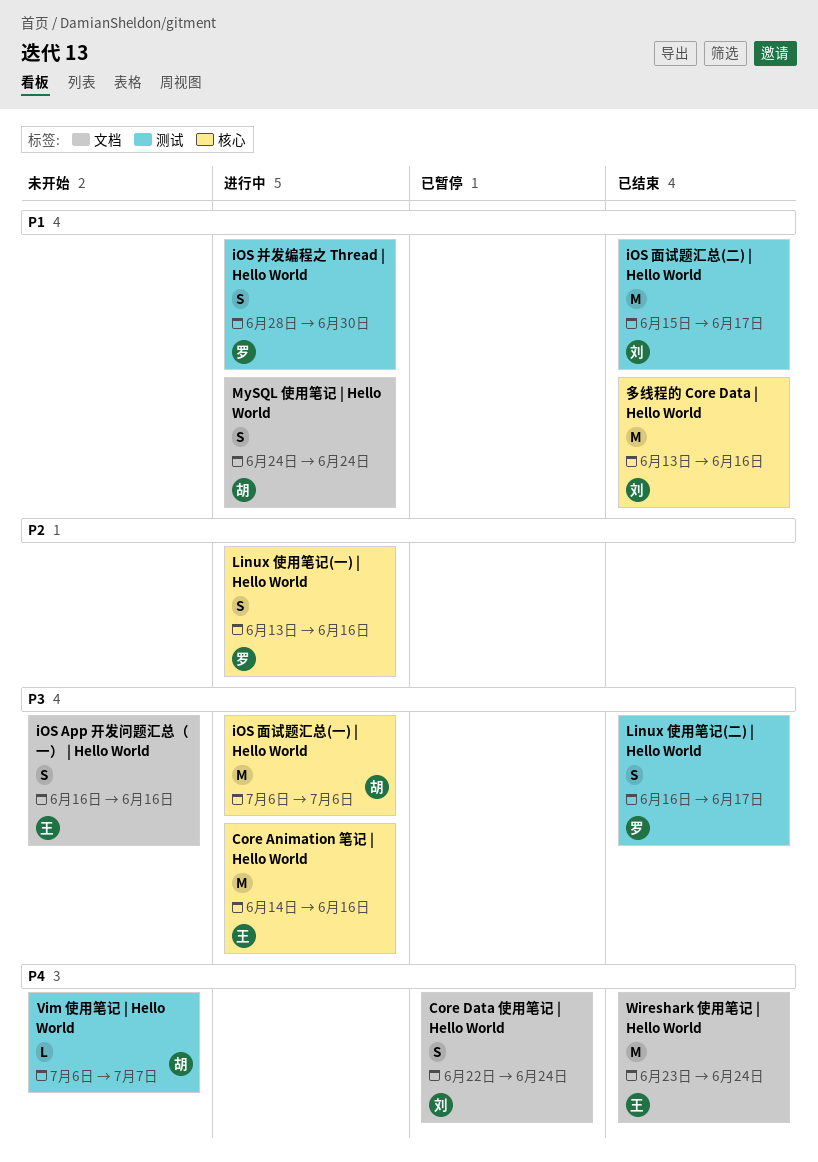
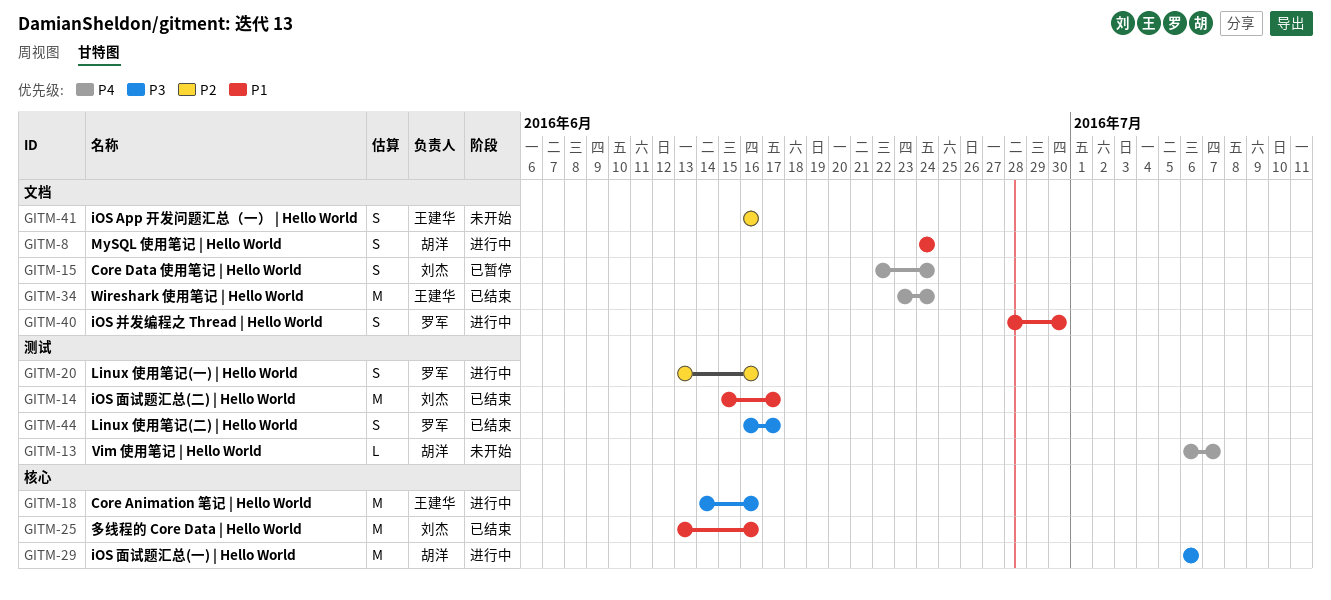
iOS App 开发问题汇总（一） | Hello World, priority: P3 -> P2
iOS 并发编程之 Thread | Hello World, label: 测试 -> 文档
Linux 使用笔记(一) | Hello World, label: 核心 -> 测试

